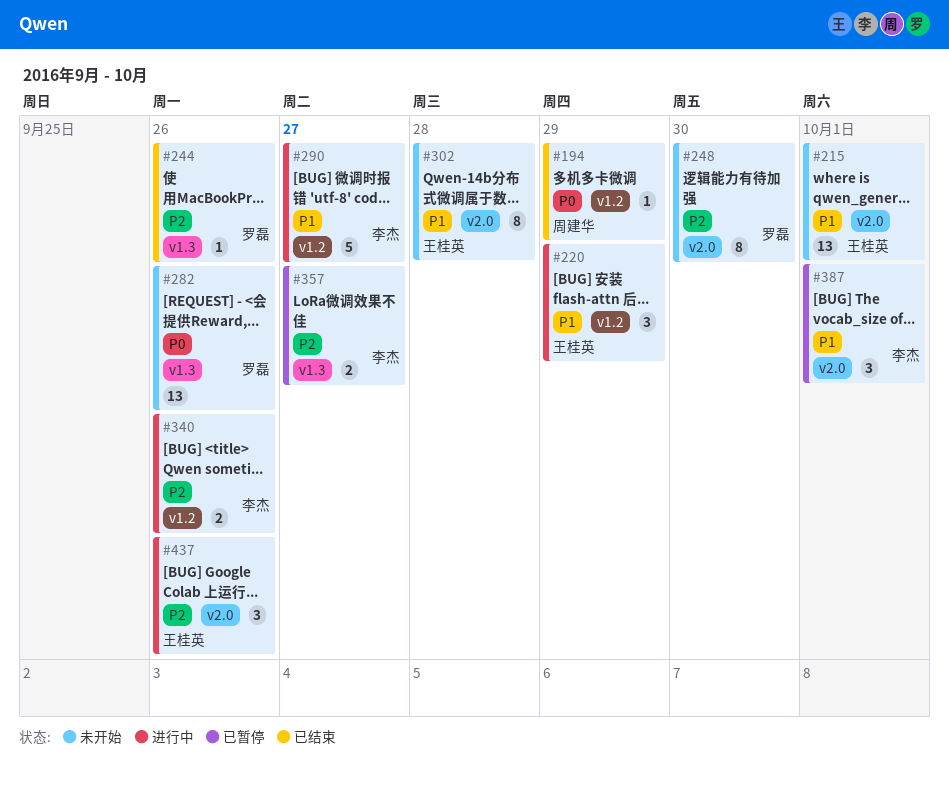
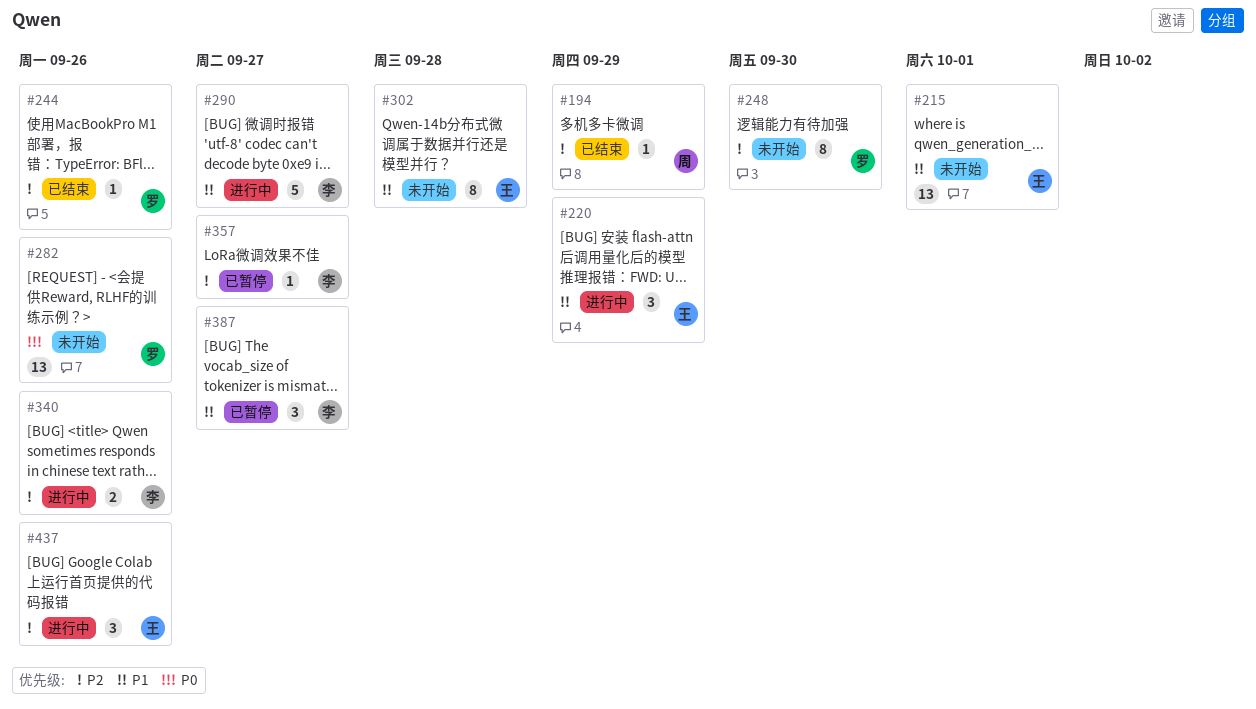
#194, priority: P0 -> P2
#357, estimate: 2 -> 1
#387, due: Oct 1 -> Sep 27

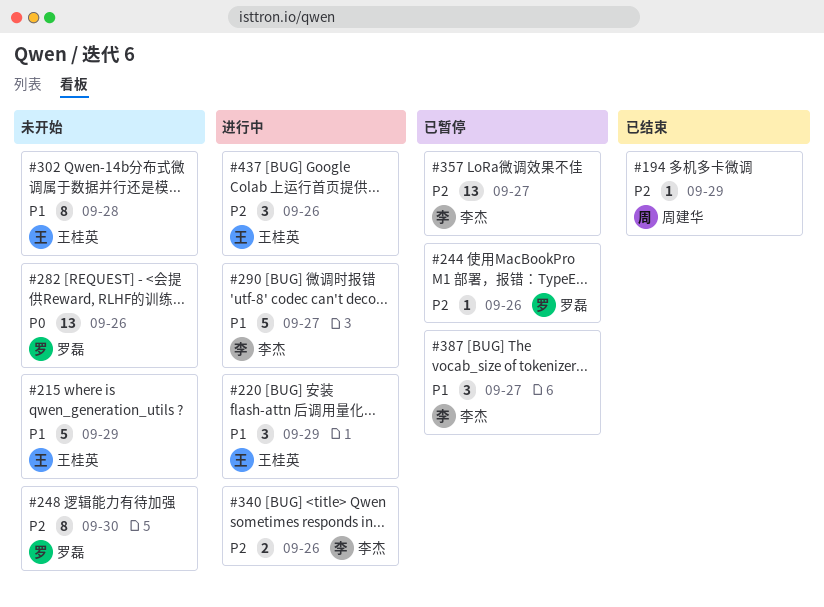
#215, estimate: 13 -> 5
#215, due: Oct 1 -> Sep 29
#244, status: 已结束 -> 已暂停
#357, estimate: 1 -> 13

